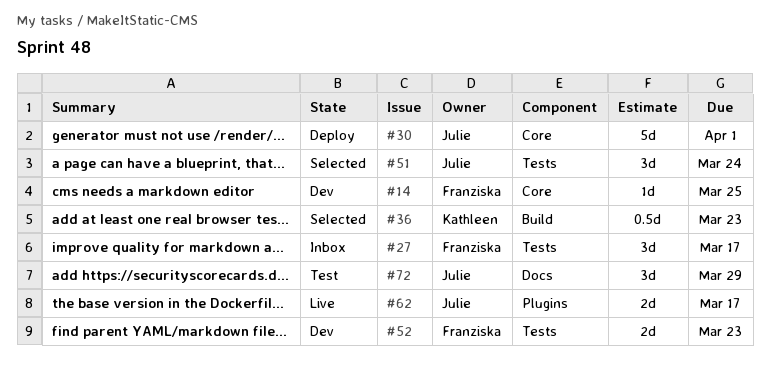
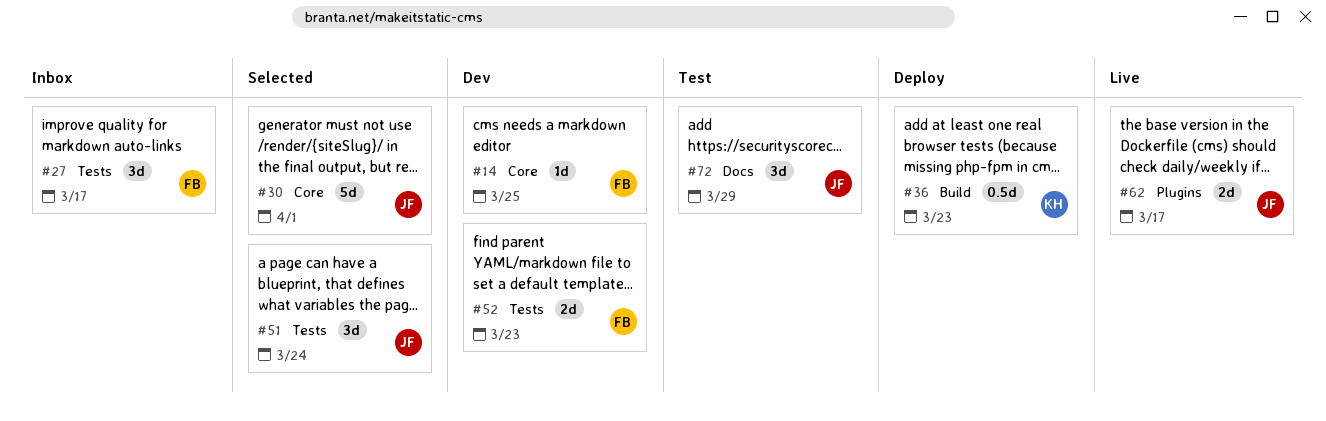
#30, status: Deploy -> Selected
#36, status: Selected -> Deploy

